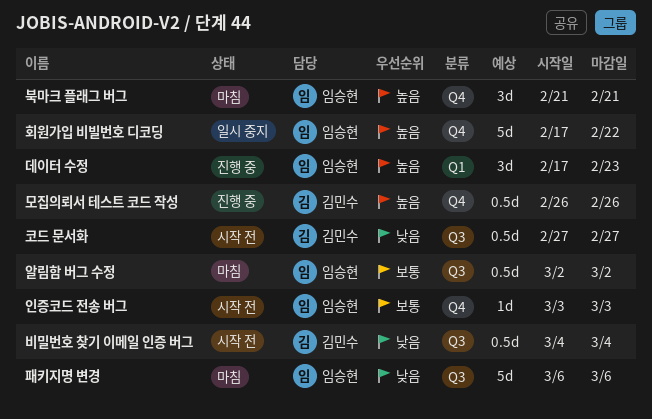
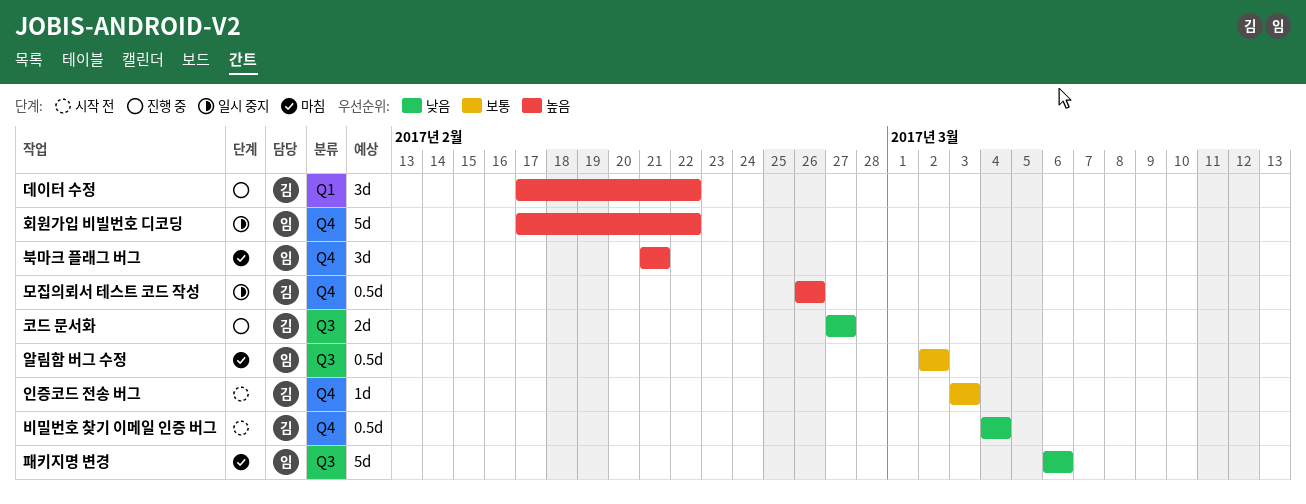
데이터 수정, owner: 임승현 -> 김민수
데이터 수정, due: Feb 23 -> Feb 22
모집의뢰서 테스트 코드 작성, status: 진행 중 -> 일시 중지
비밀번호 찾기 이메일 인증 버그, label: Q3 -> Q4
인증코드 전송 버그, owner: 임승현 -> 김민수
코드 문서화, status: 시작 전 -> 진행 중
코드 문서화, estimate: 0.5d -> 2d

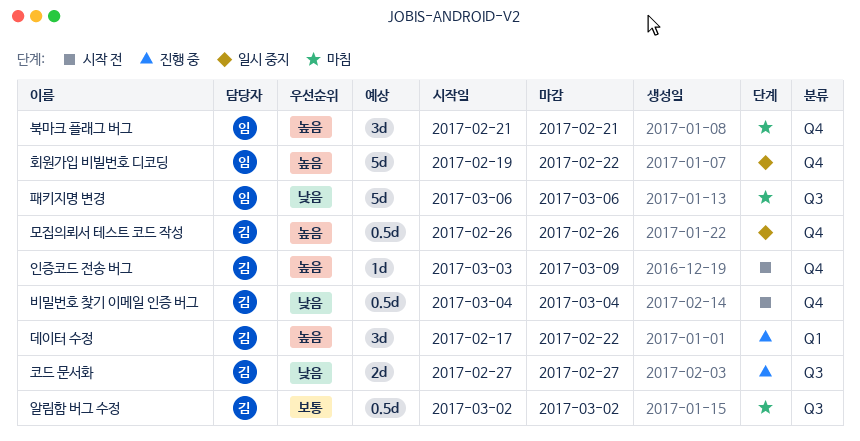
알림함 버그 수정, owner: 임 -> 김
인증코드 전송 버그, priority: 보통 -> 높음
인증코드 전송 버그, due: Mar 3 -> Mar 9
회원가입 비빌번호 디코딩, start: Feb 17 -> Feb 19

